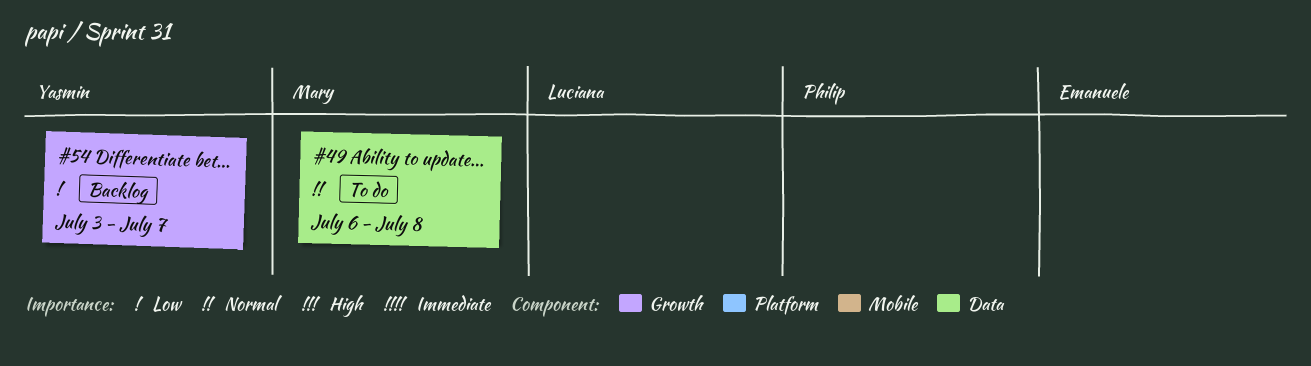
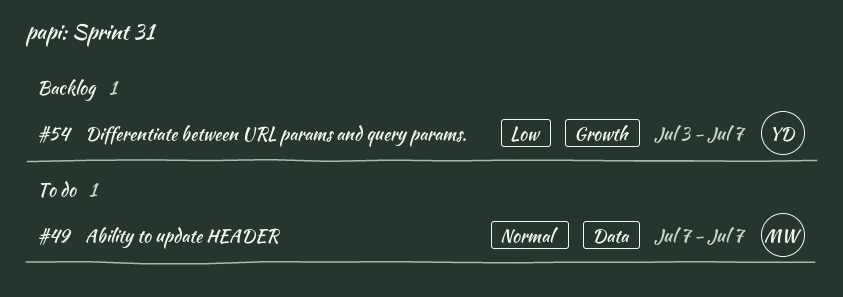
#49, start: Jul 6 -> Jul 7
#49, due: Jul 8 -> Jul 7

